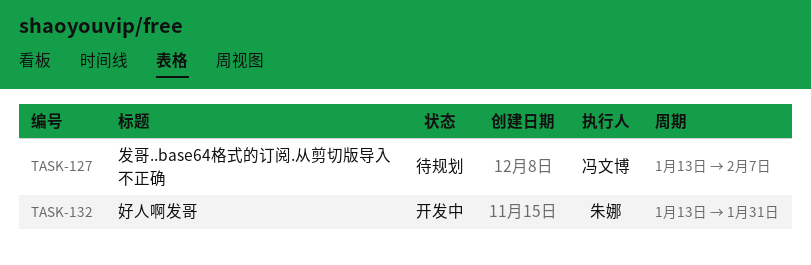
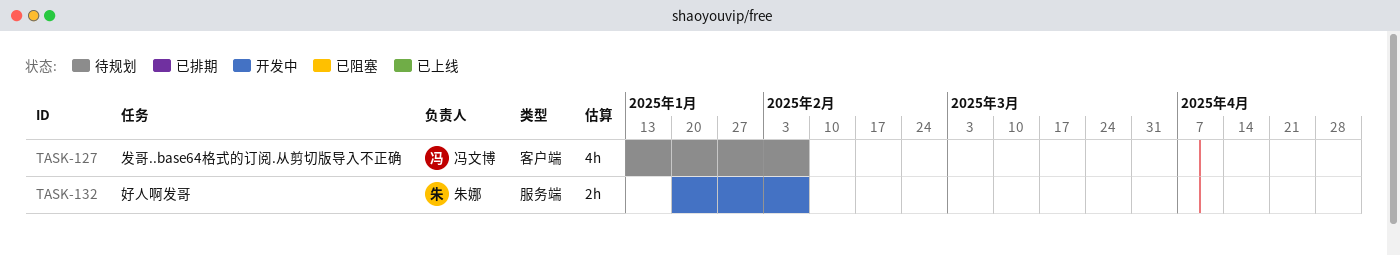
TASK-132, start: Jan 13 -> Jan 20
TASK-132, due: Jan 31 -> Feb 7

